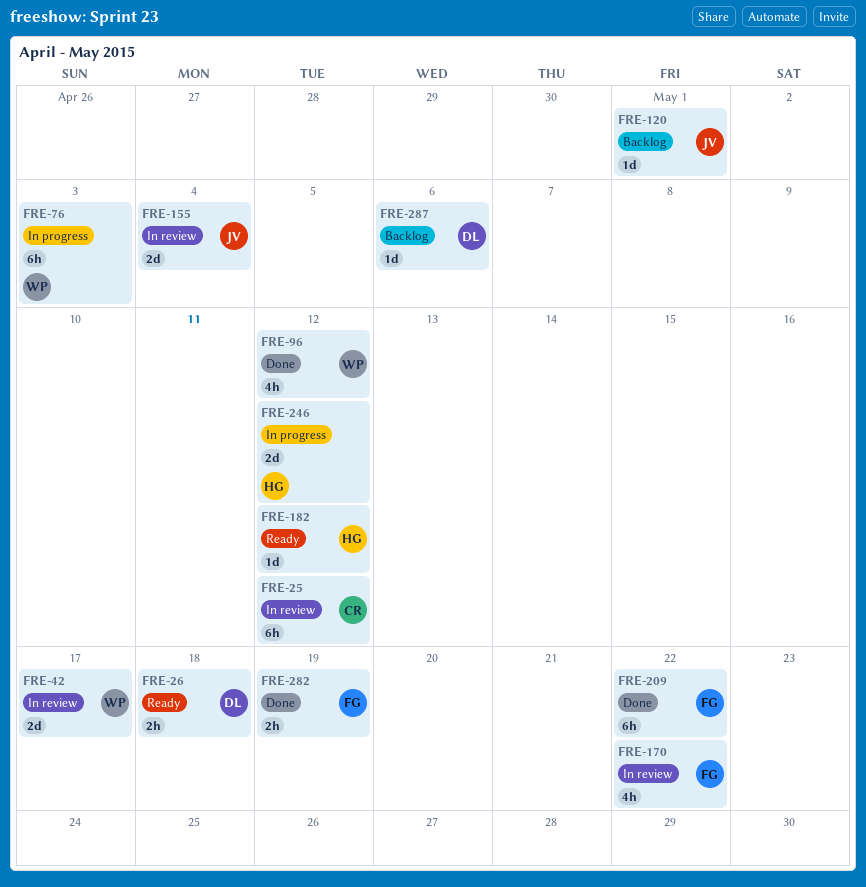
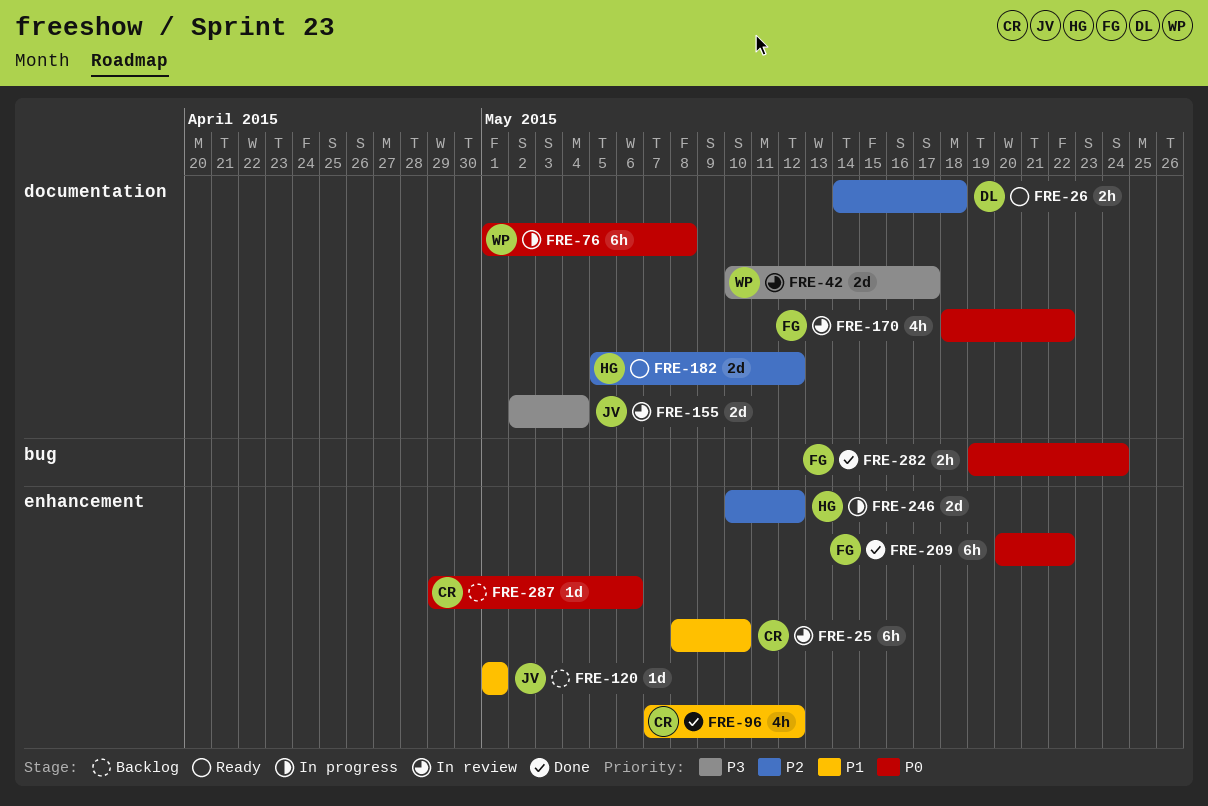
FRE-25, due: May 12 -> May 10
FRE-76, due: May 3 -> May 8
FRE-96, owner: WP -> CR
FRE-182, estimate: 1d -> 2d
FRE-282, due: May 19 -> May 24
FRE-287, owner: DL -> CR

